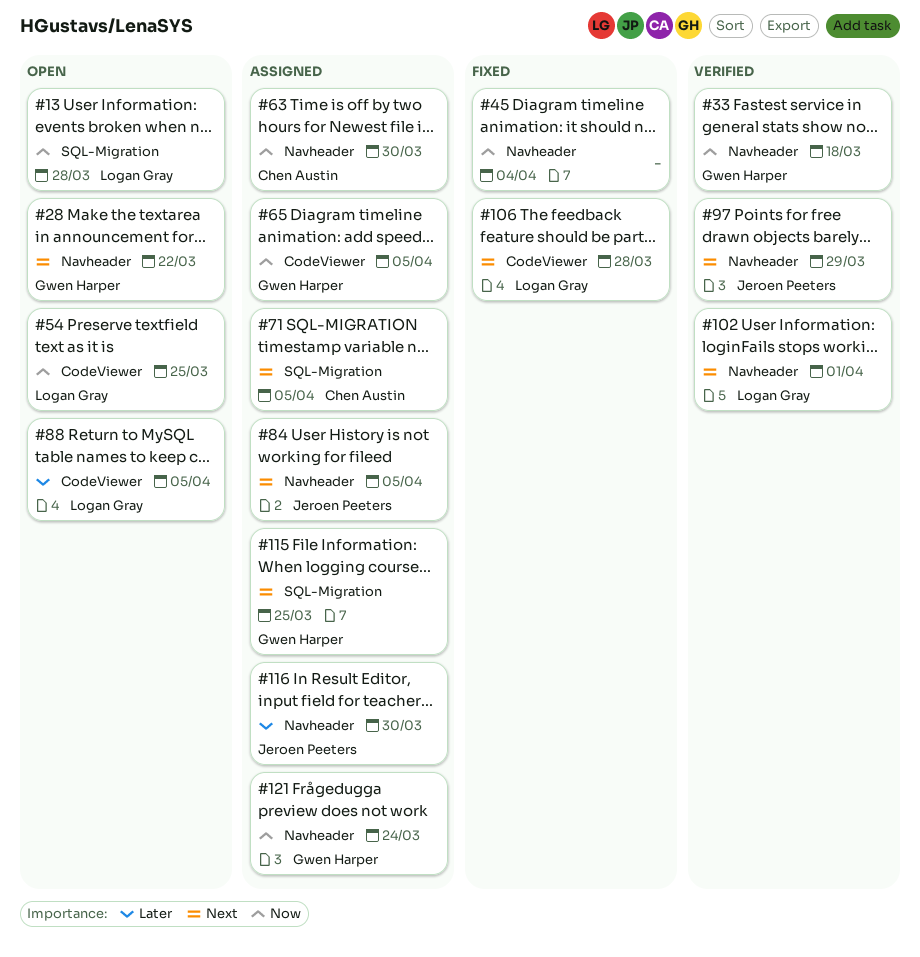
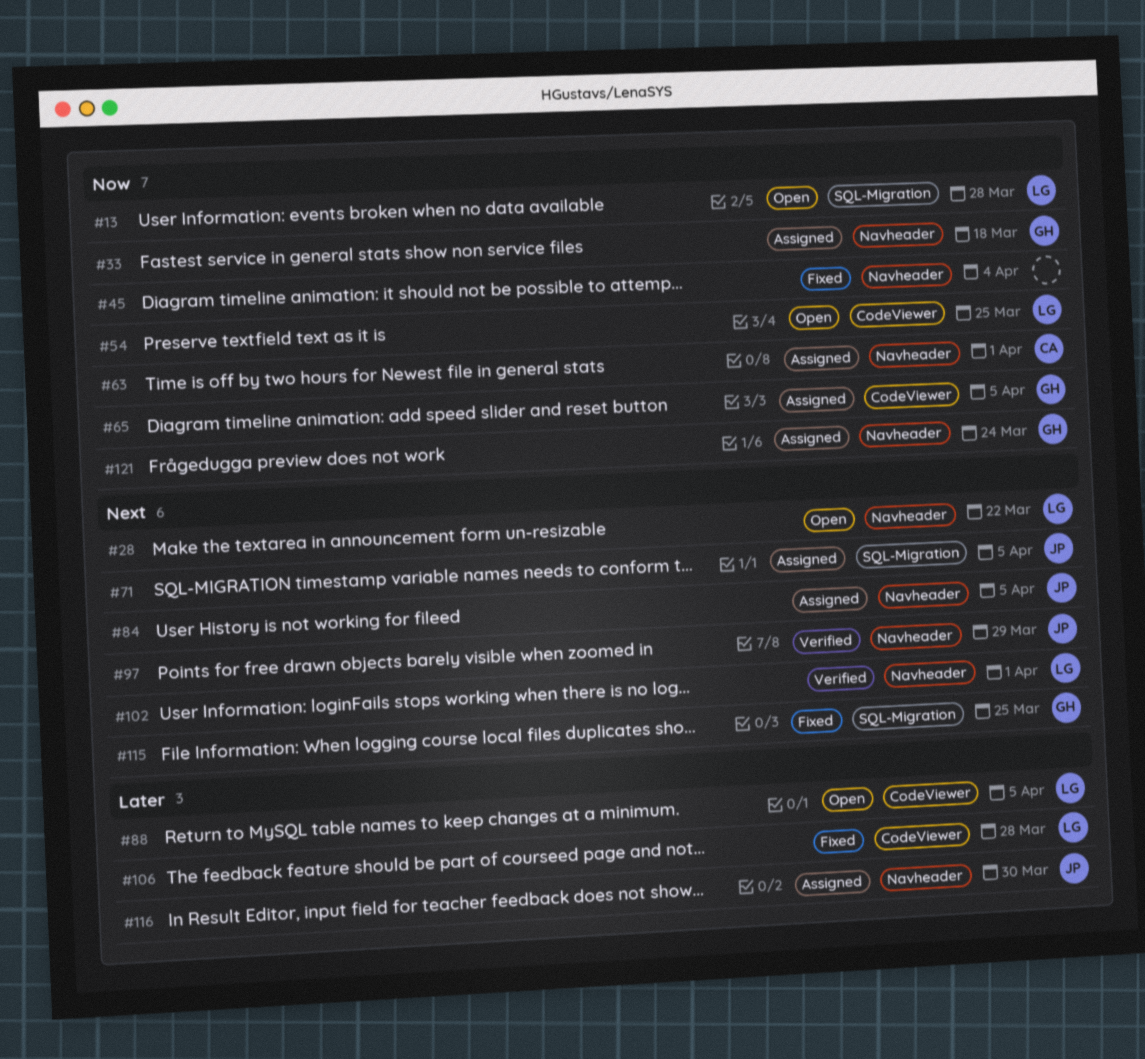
#28, owner: Gwen Harper -> Logan Gray
#33, status: Verified -> Assigned
#63, due: Mar 30 -> Apr 1
#71, owner: Chen Austin -> Jeroen Peeters
#106, priority: Next -> Later
#115, status: Assigned -> Fixed

